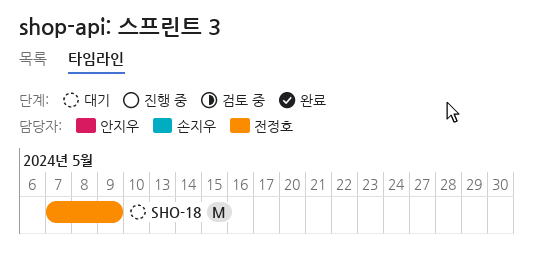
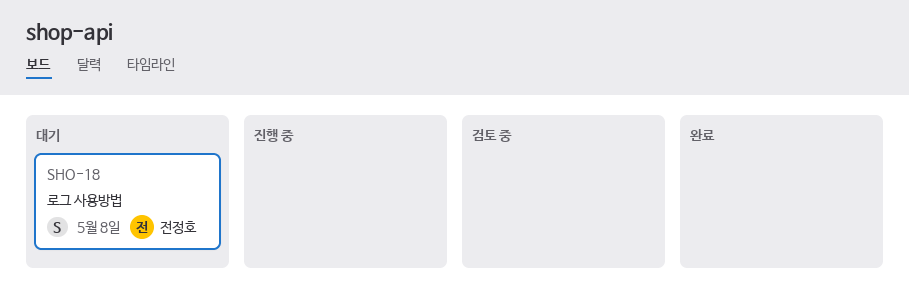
SHO-18, estimate: M -> S
SHO-18, due: May 9 -> May 8

